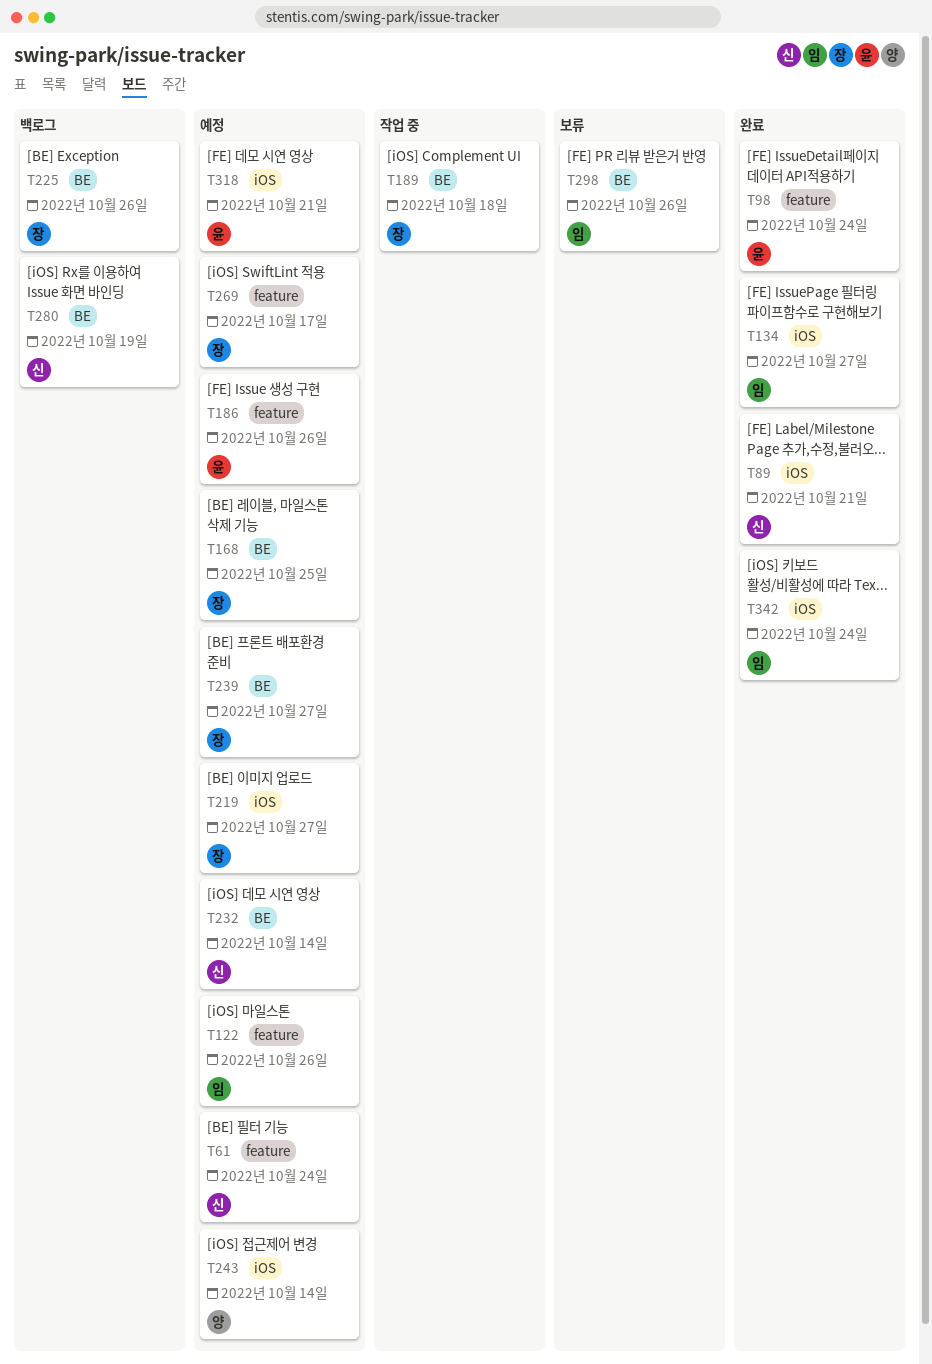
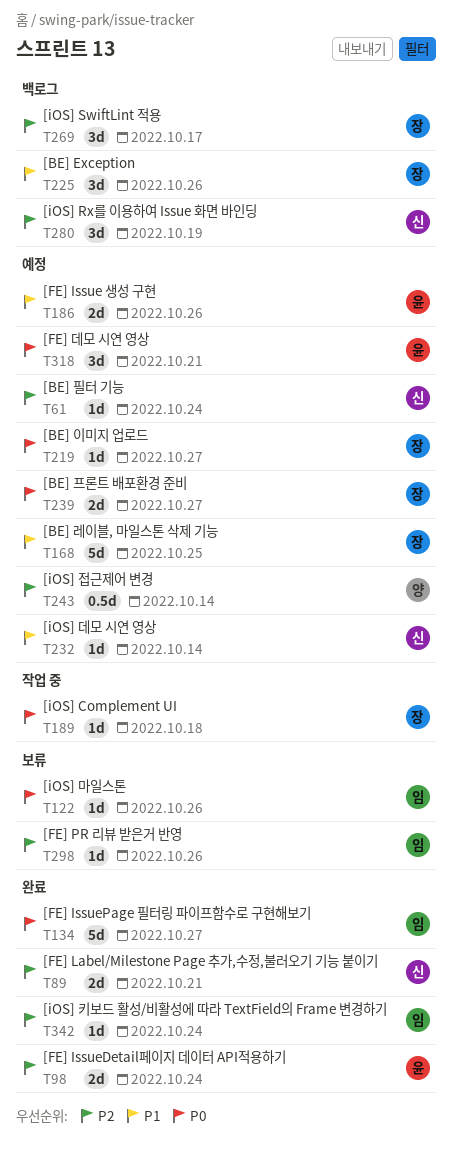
T122, status: 예정 -> 보류
T269, status: 예정 -> 백로그

